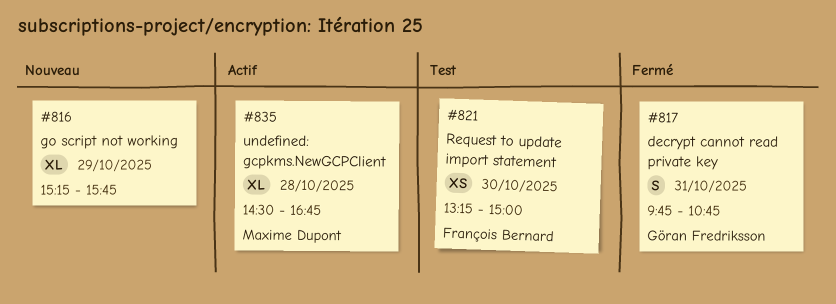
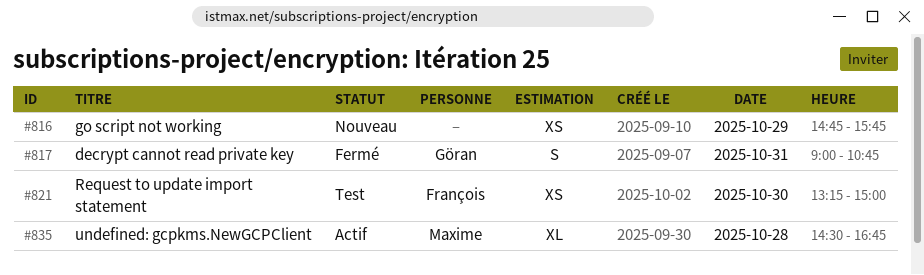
#816, estimate: XL -> XS
#816, begins: 15:15 -> 14:45
#817, begins: 09:45 -> 09:00

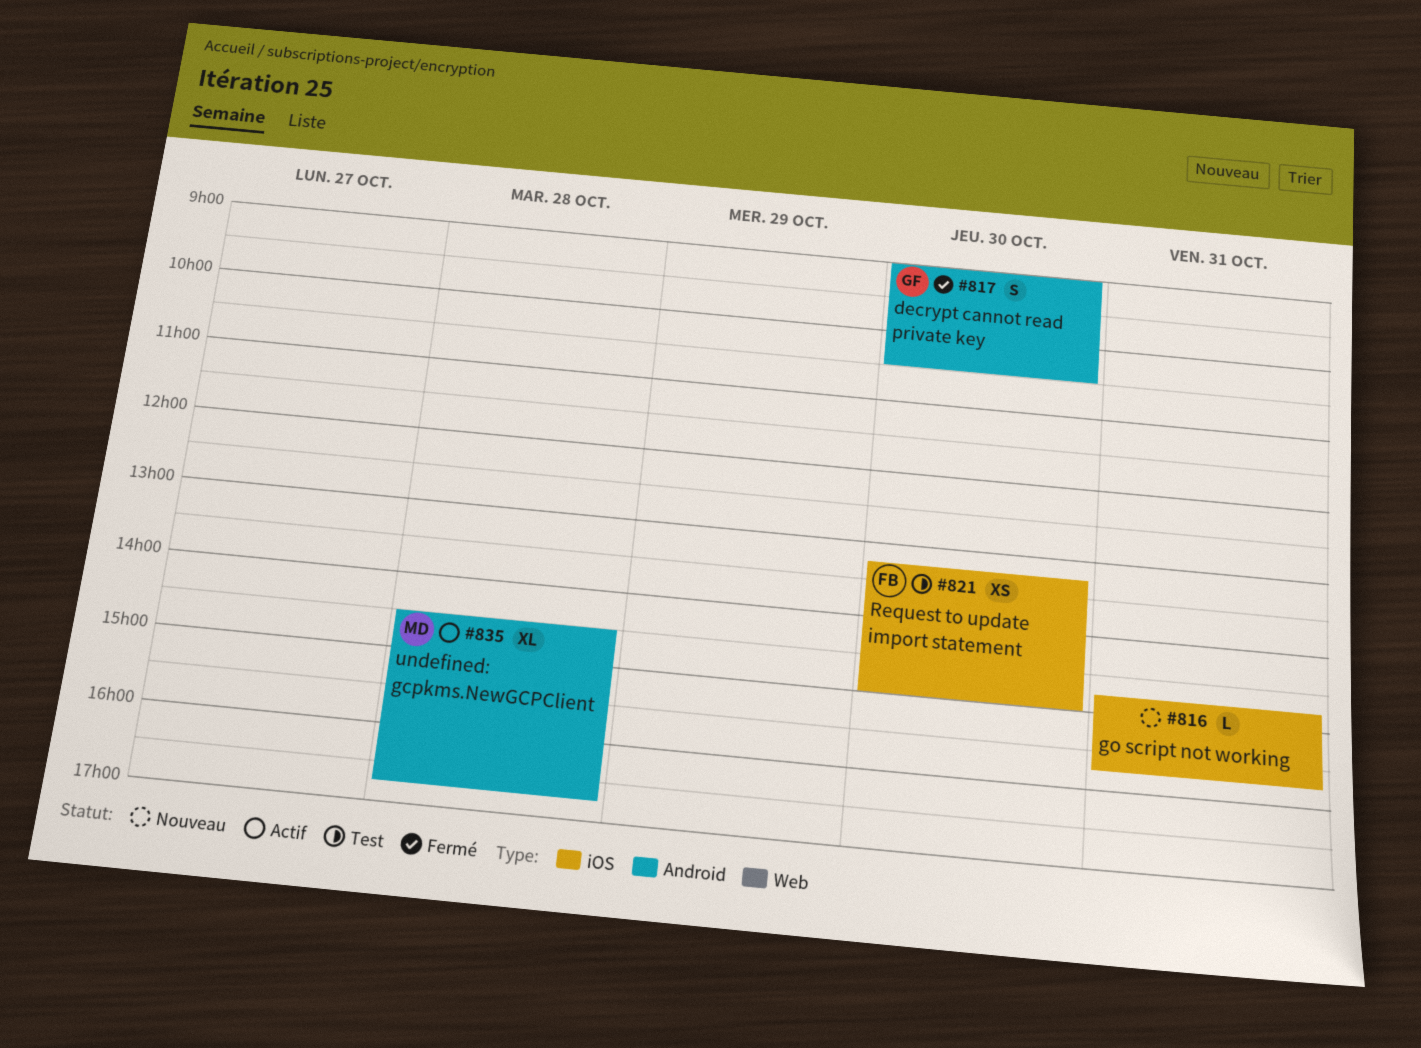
#816, estimate: XS -> L
#816, day: Oct 29 -> Oct 31
#817, day: Oct 31 -> Oct 30
#817, ends: 10:45 -> 10:30

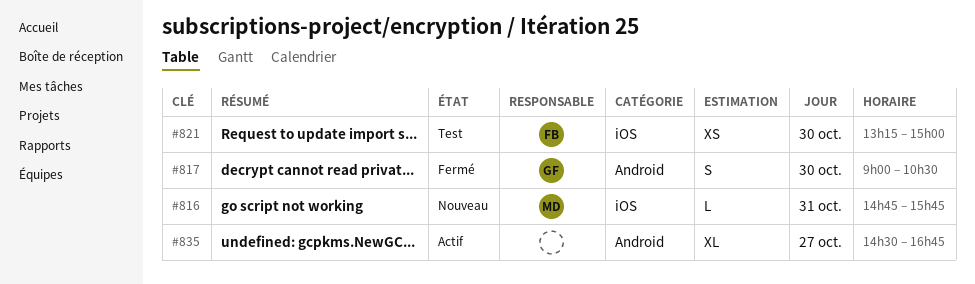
#816, owner: none -> MD
#835, owner: MD -> none
#835, day: Oct 28 -> Oct 27

